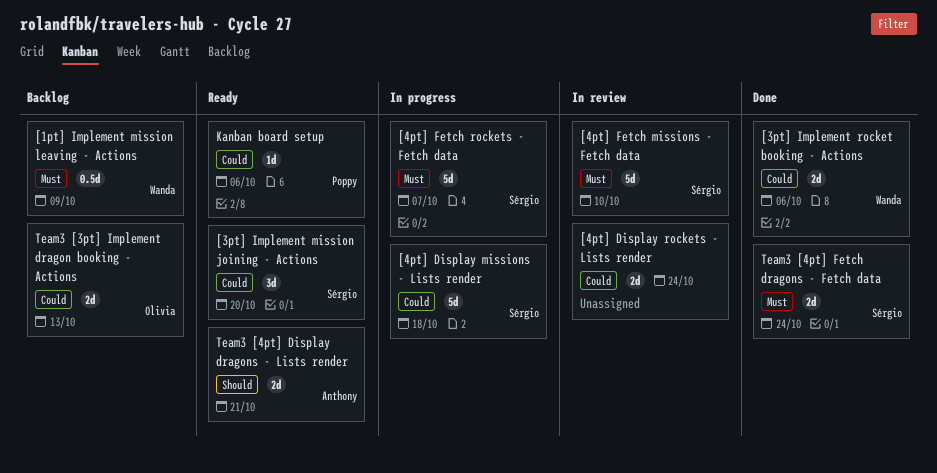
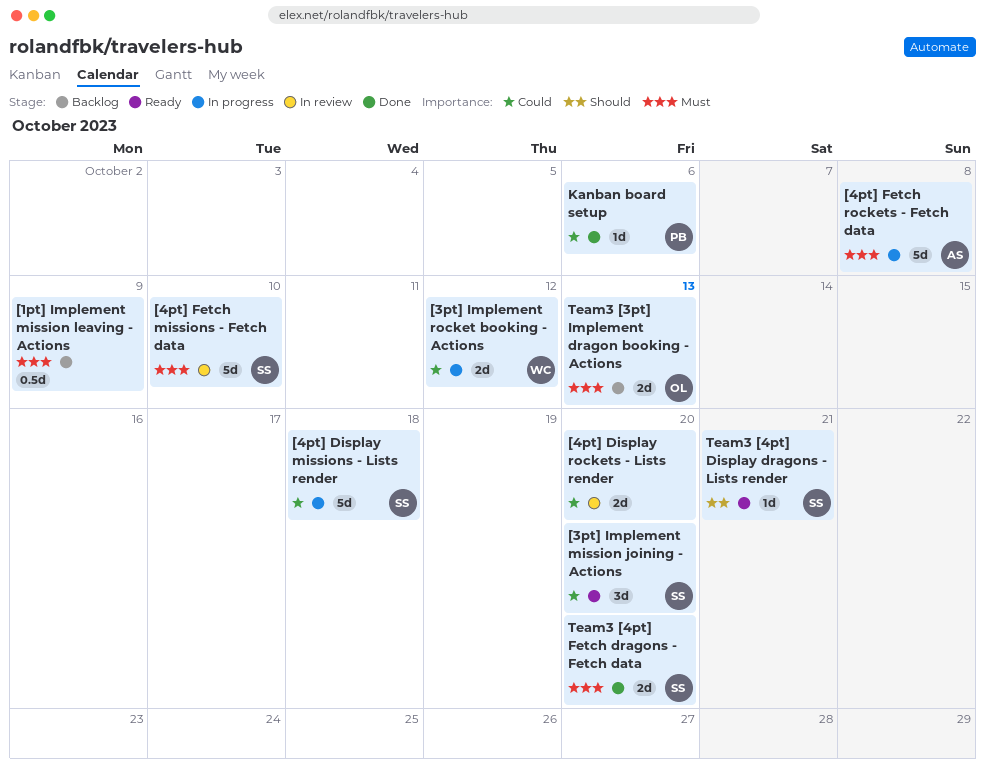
[1pt] Implement mission leaving - Actions, owner: Wanda -> none
[3pt] Implement rocket booking - Actions, status: Done -> In progress
[3pt] Implement rocket booking - Actions, due: Oct 6 -> Oct 12
[4pt] Display rockets - Lists render, due: Oct 24 -> Oct 20
[4pt] Fetch rockets - Fetch data, owner: Sérgio -> Anthony
[4pt] Fetch rockets - Fetch data, due: Oct 7 -> Oct 8
Kanban board setup, status: Ready -> Done
Team3 [3pt] Implement dragon booking - Actions, priority: Could -> Must
Team3 [4pt] Display dragons - Lists render, owner: Anthony -> Sérgio
Team3 [4pt] Display dragons - Lists render, estimate: 2d -> 1d
Team3 [4pt] Fetch dragons - Fetch data, due: Oct 24 -> Oct 20

